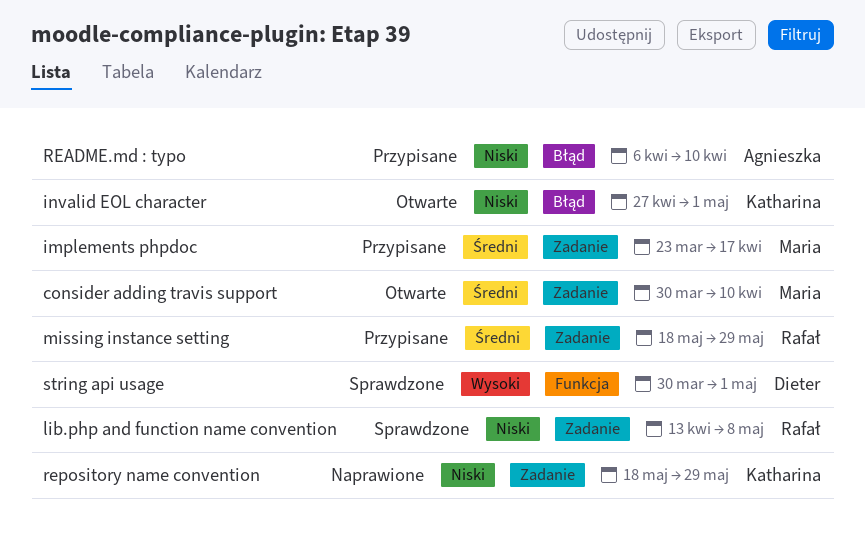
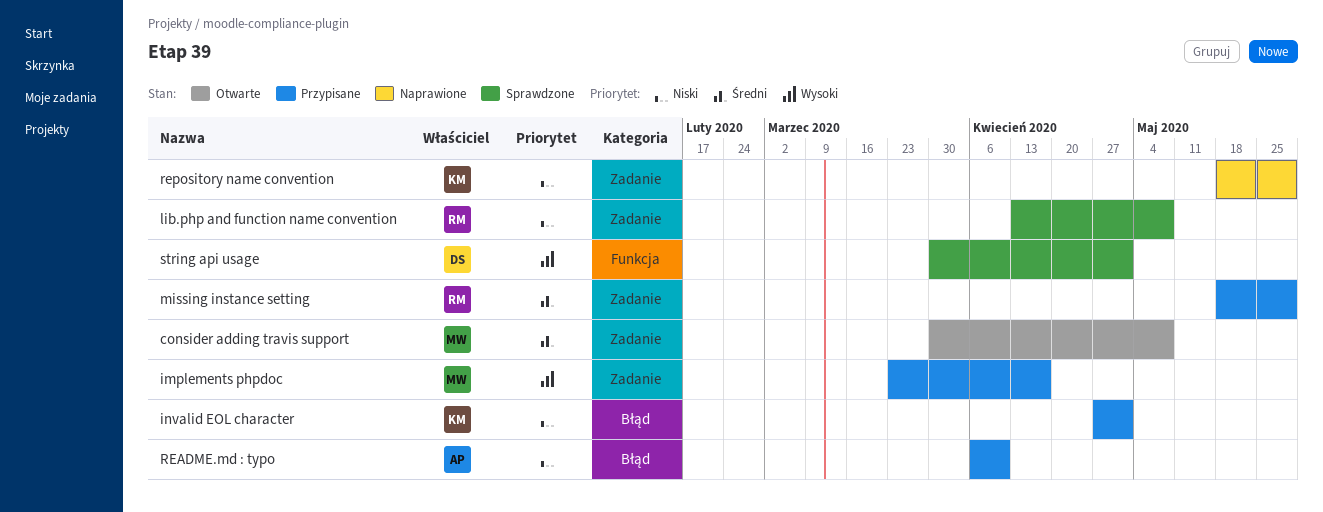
consider adding travis support, due: Apr 10 -> May 8
implements phpdoc, priority: Średni -> Wysoki
invalid EOL character, status: Otwarte -> Przypisane

